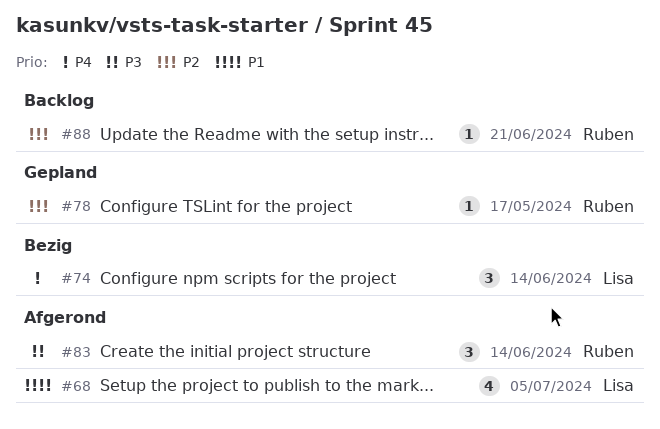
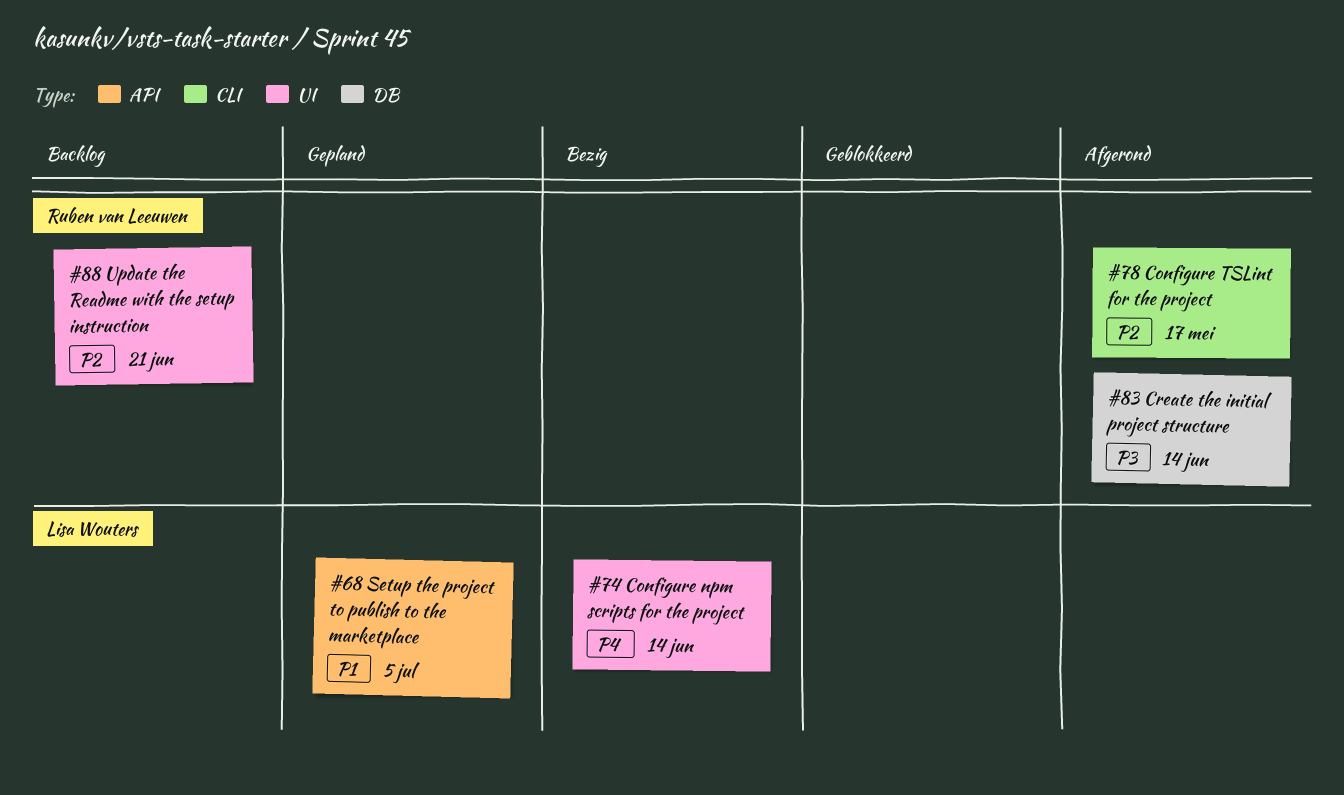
#68, status: Afgerond -> Gepland
#78, status: Gepland -> Afgerond

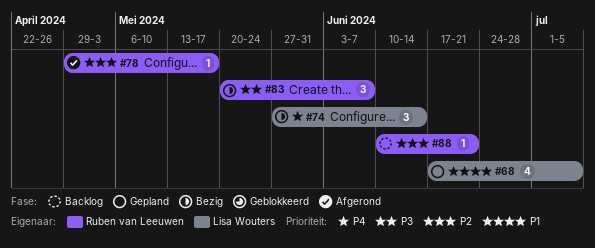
#83, status: Afgerond -> Bezig
#83, due: Jun 14 -> Jun 7

